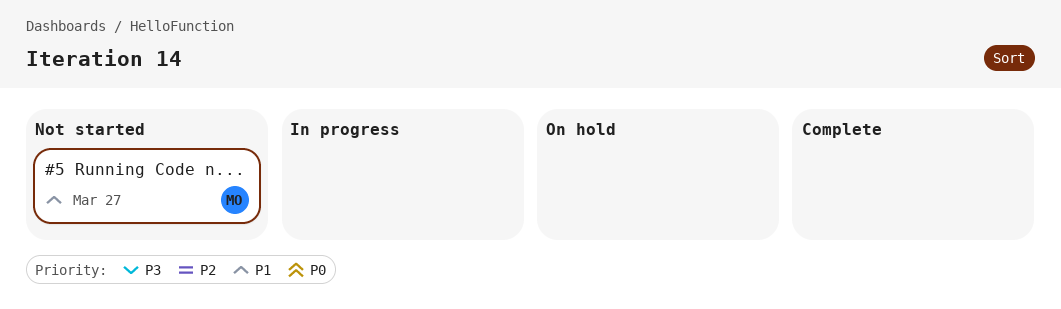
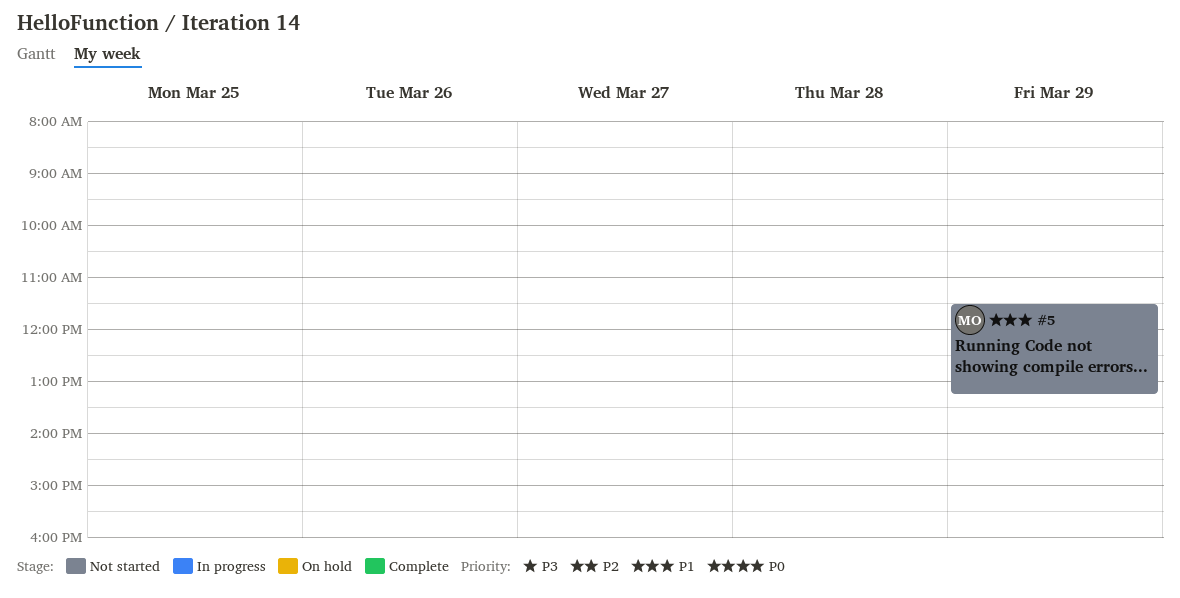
#5, day: Mar 27 -> Mar 29

